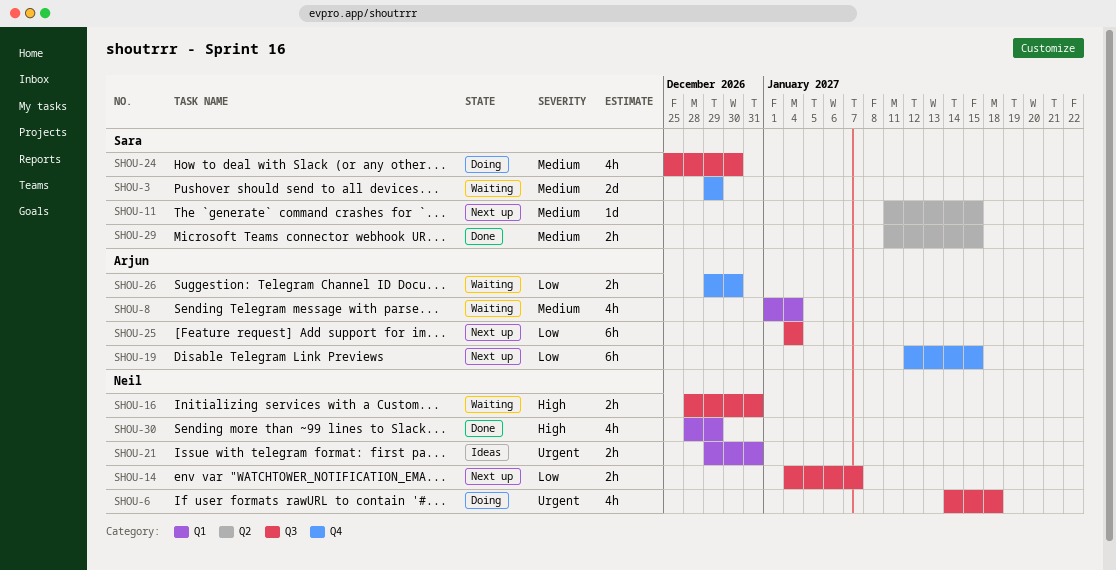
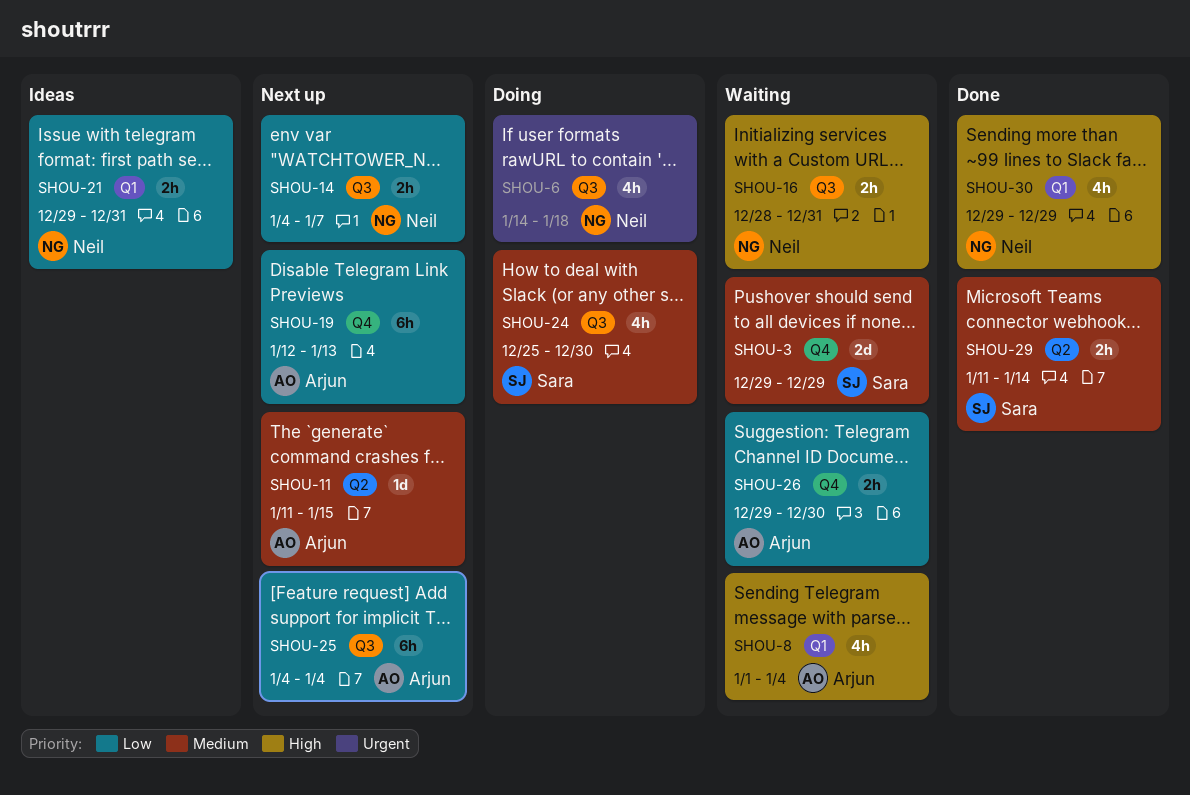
SHOU-8, priority: Medium -> High
SHOU-11, owner: Sara -> Arjun
SHOU-19, due: Jan 15 -> Jan 13
SHOU-21, priority: Urgent -> Low
SHOU-29, due: Jan 15 -> Jan 14
SHOU-30, start: Dec 28 -> Dec 29

